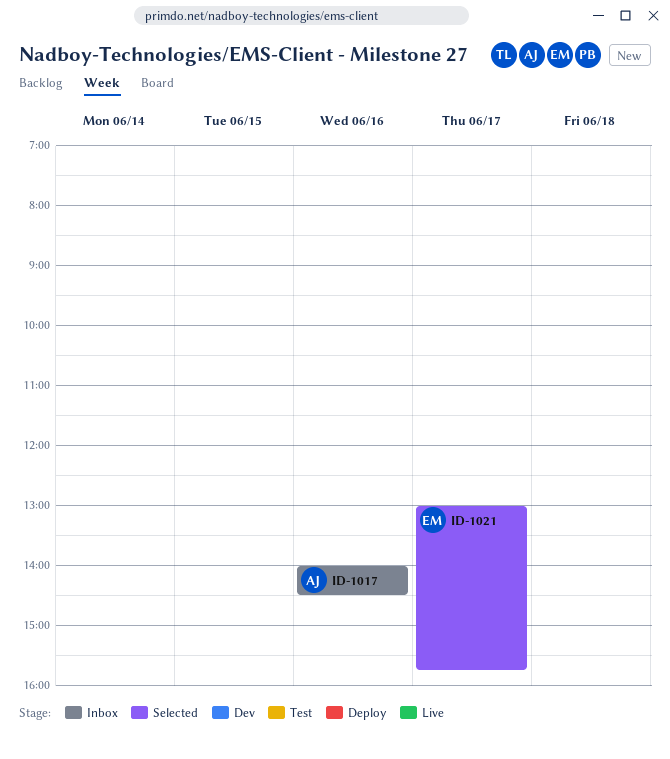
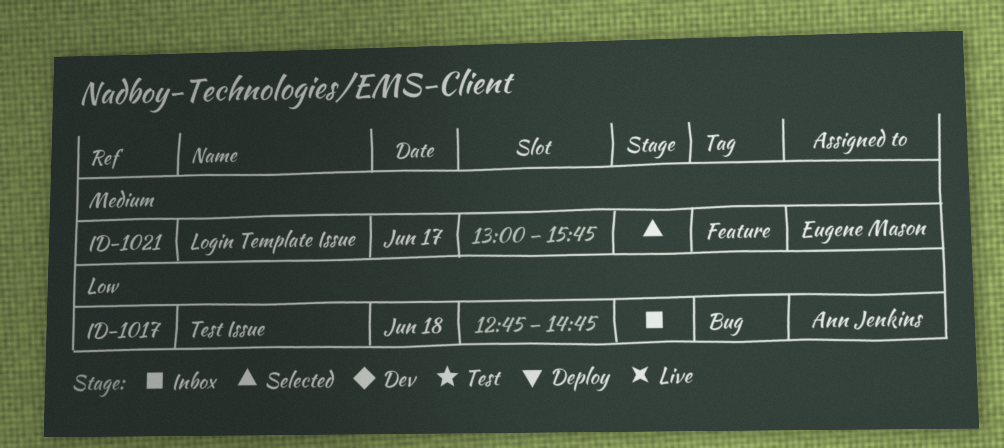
ID-1017, day: Jun 16 -> Jun 18
ID-1017, begins: 14:00 -> 12:45
ID-1017, ends: 14:30 -> 14:45

